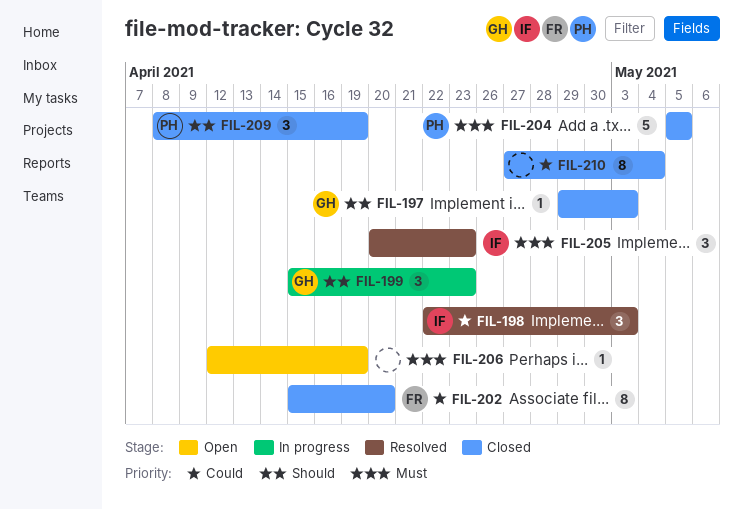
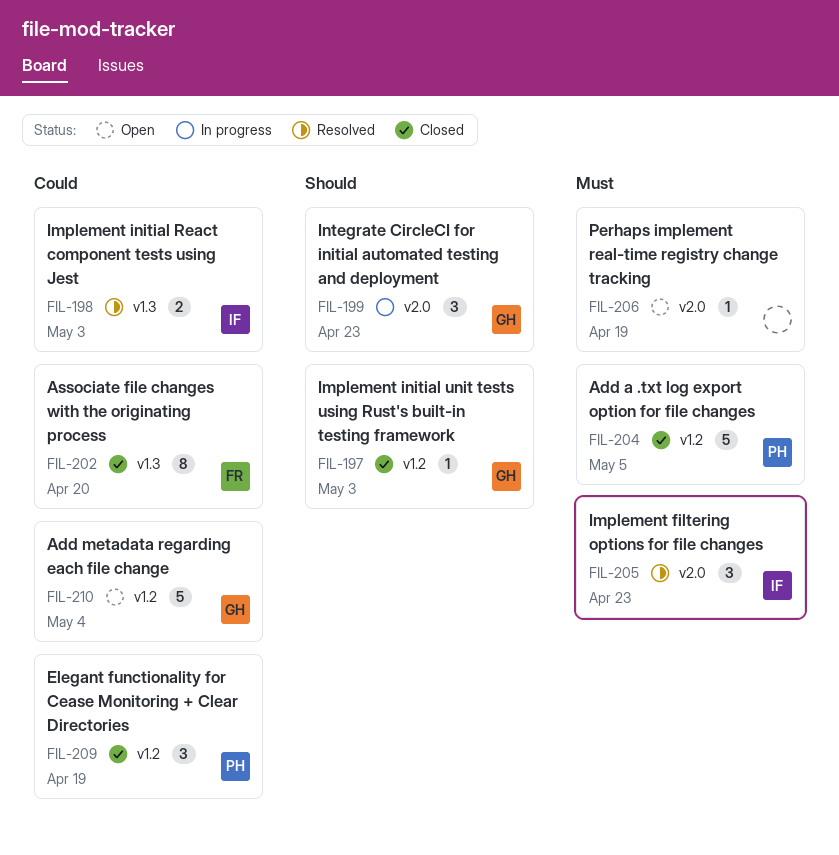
FIL-198, estimate: 3 -> 2
FIL-209, priority: Should -> Could
FIL-210, status: Closed -> Open
FIL-210, owner: none -> GH
FIL-210, estimate: 8 -> 5

